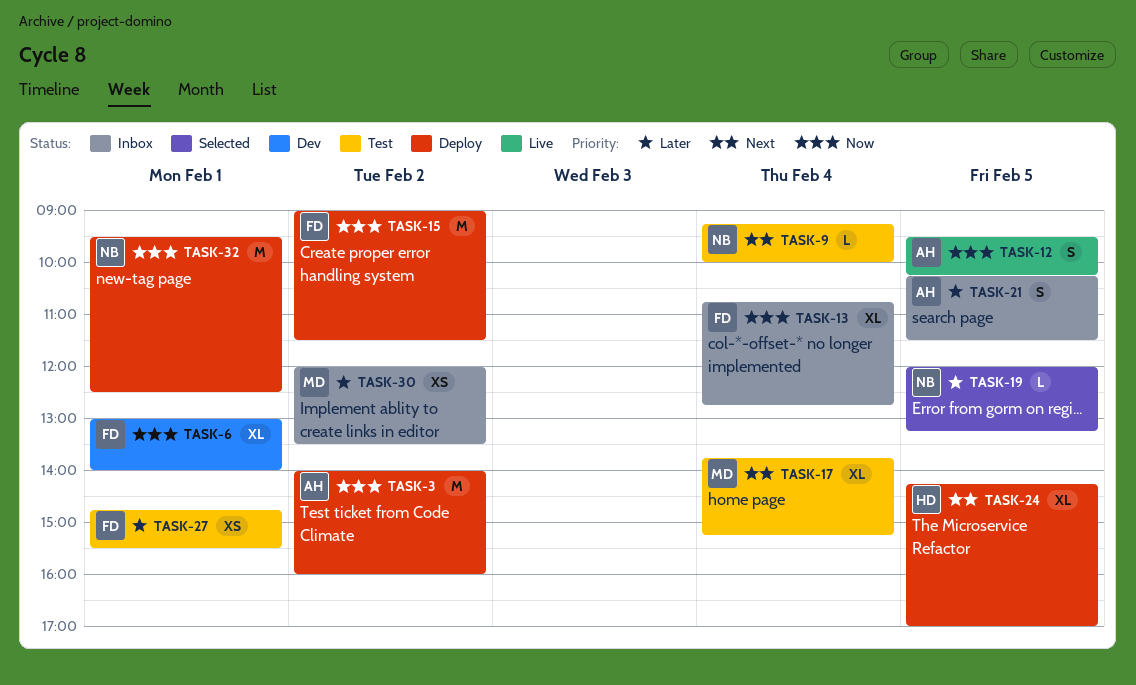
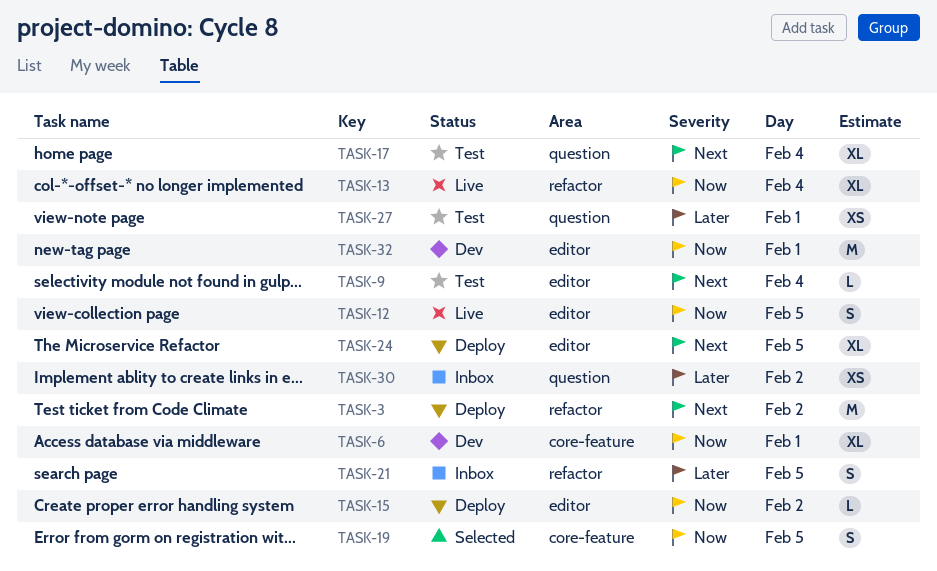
TASK-3, priority: Now -> Next
TASK-13, status: Inbox -> Live
TASK-15, estimate: M -> L
TASK-19, priority: Later -> Now
TASK-19, estimate: L -> S
TASK-32, status: Deploy -> Dev

